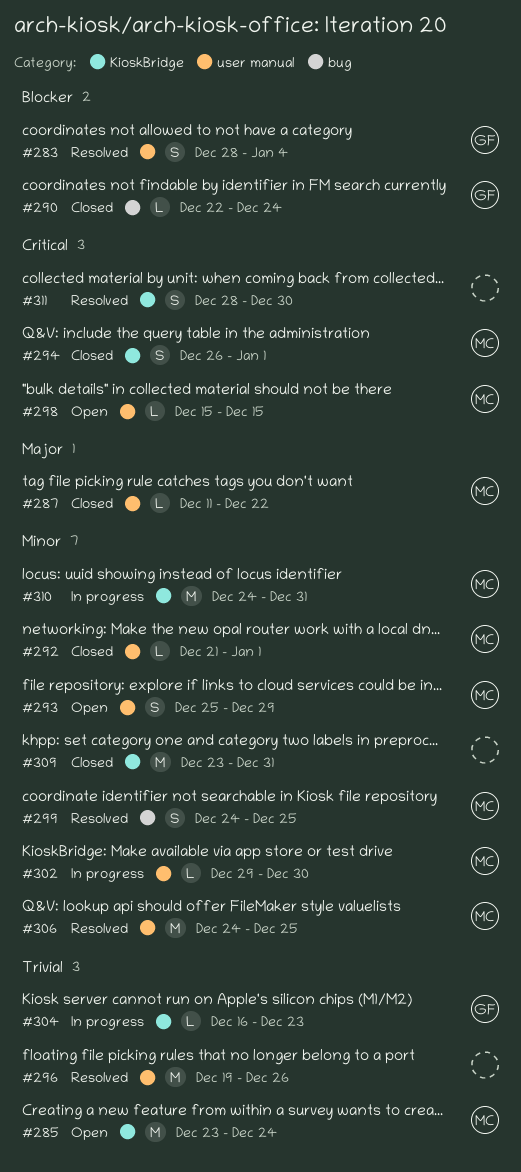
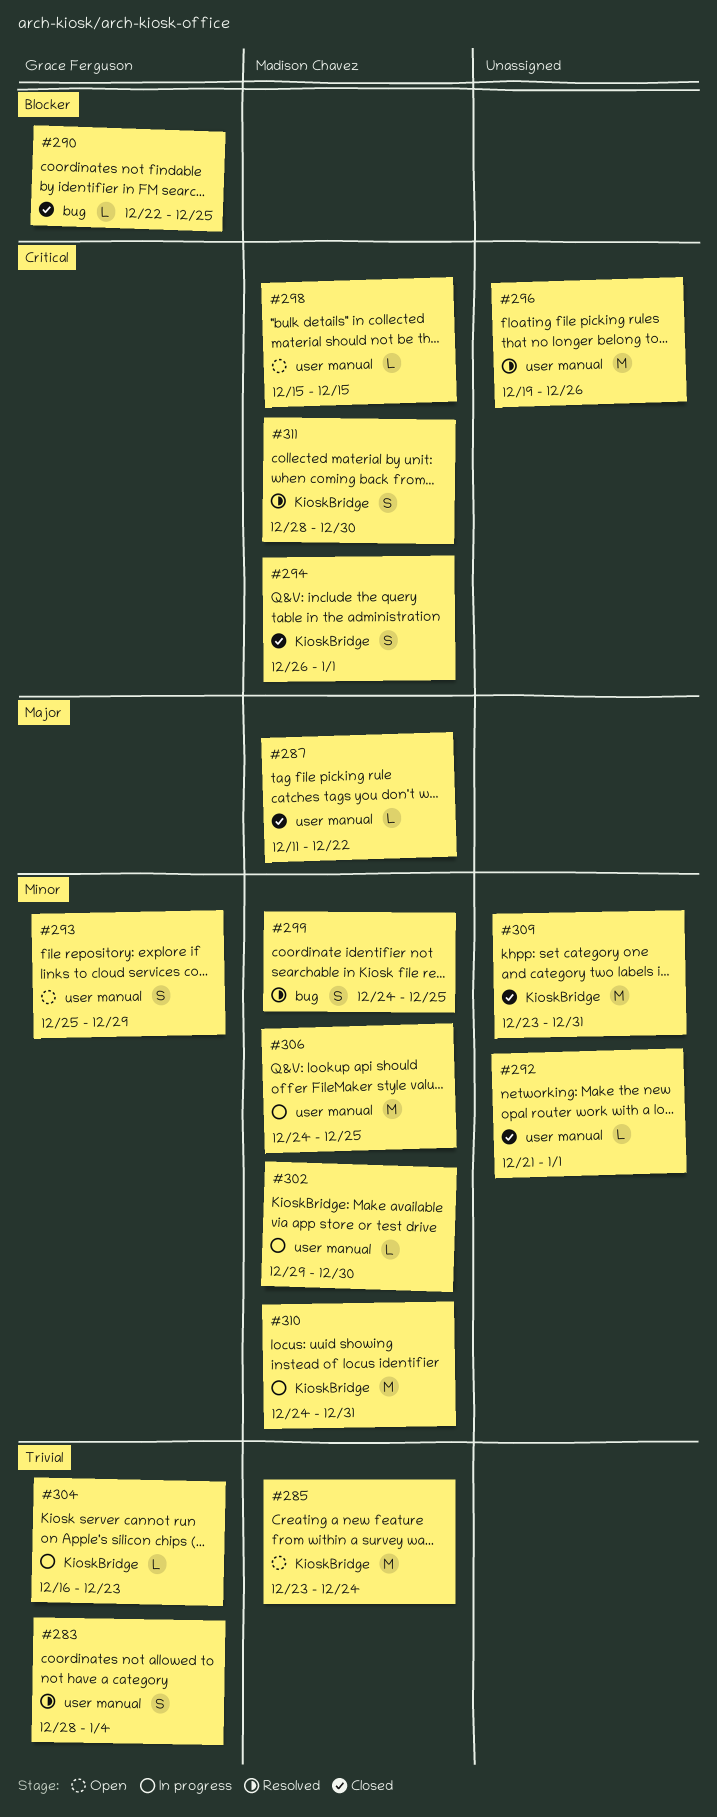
#283, priority: Blocker -> Trivial
#290, due: Dec 24 -> Dec 25
#292, owner: Madison Chavez -> none
#293, owner: Madison Chavez -> Grace Ferguson
#296, priority: Trivial -> Critical
#306, status: Resolved -> In progress
#311, owner: none -> Madison Chavez

